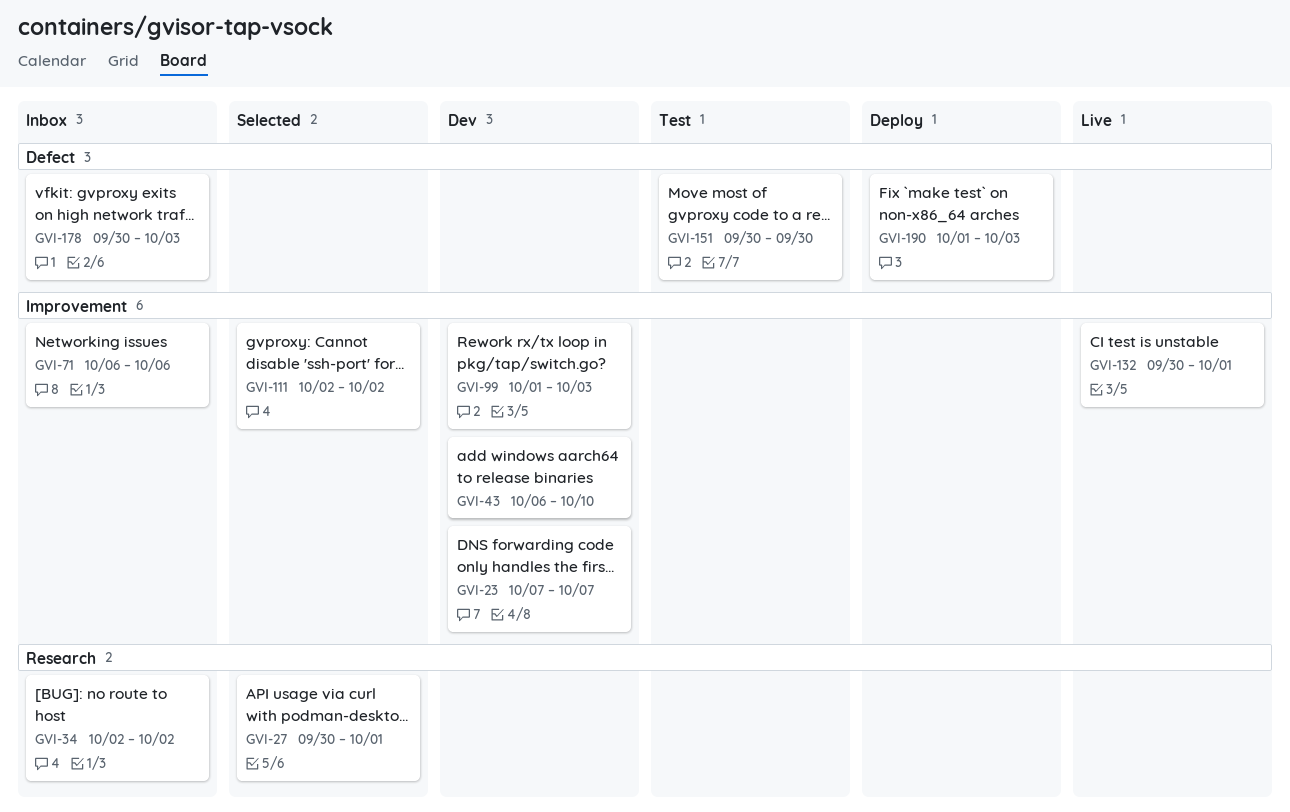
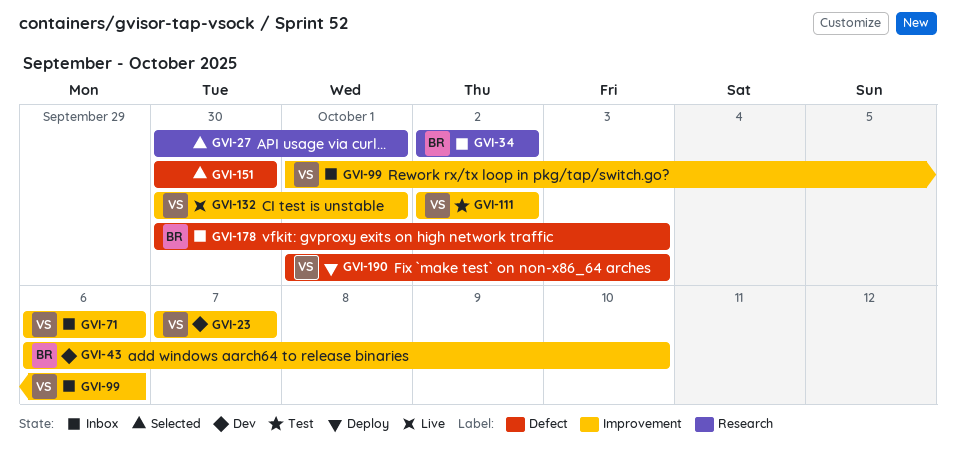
GVI-99, status: Dev -> Inbox
GVI-99, due: Oct 3 -> Oct 6
GVI-111, status: Selected -> Test
GVI-151, status: Test -> Selected

